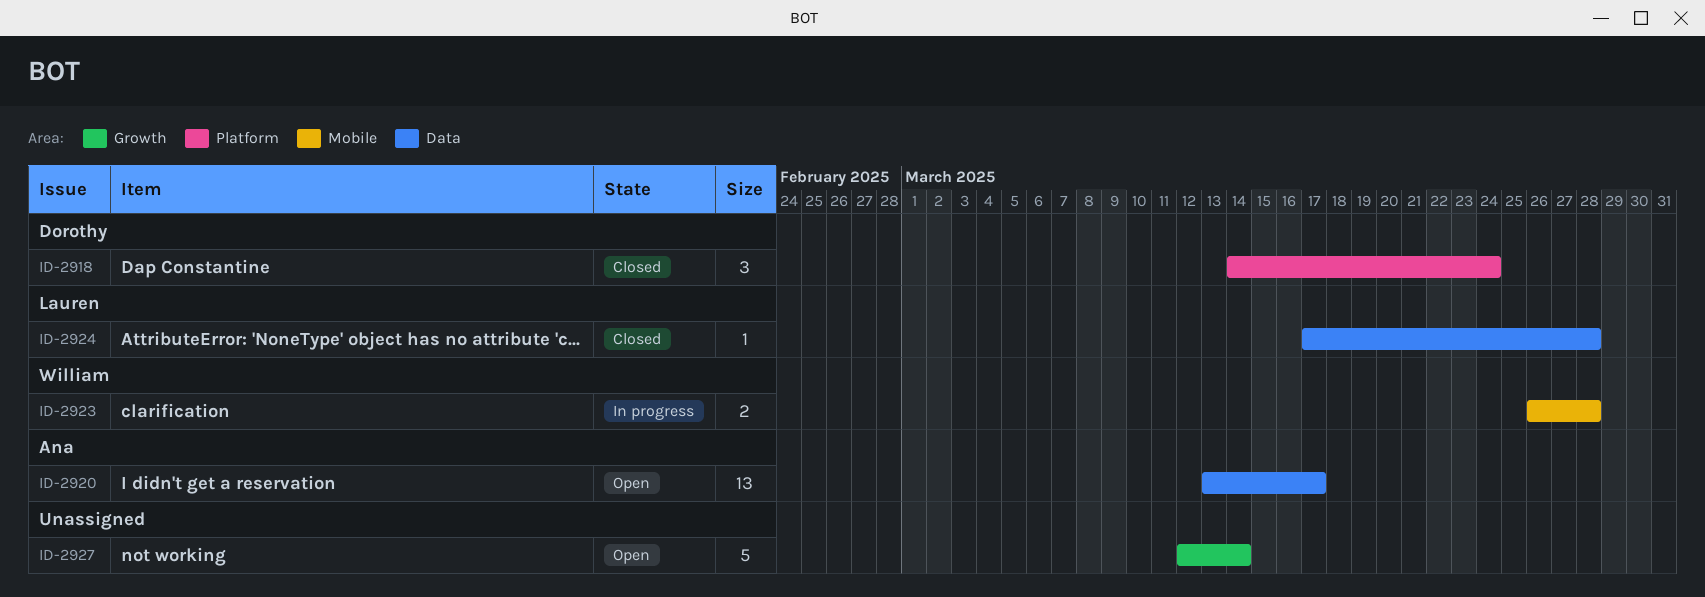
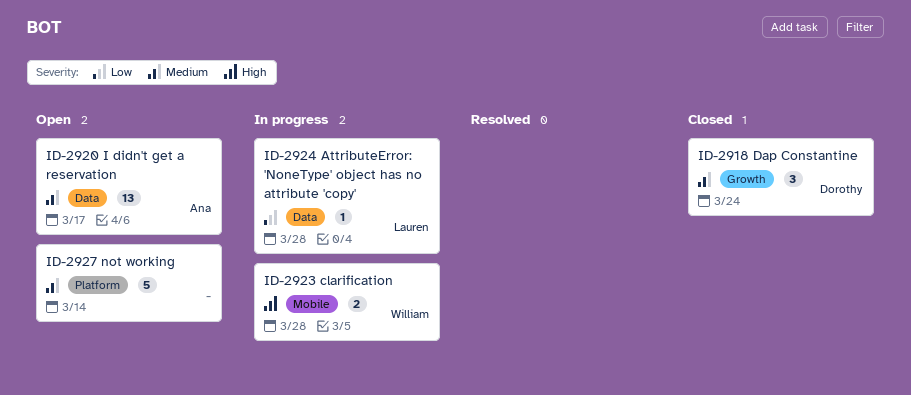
ID-2918, label: Platform -> Growth
ID-2924, status: Closed -> In progress
ID-2927, label: Growth -> Platform

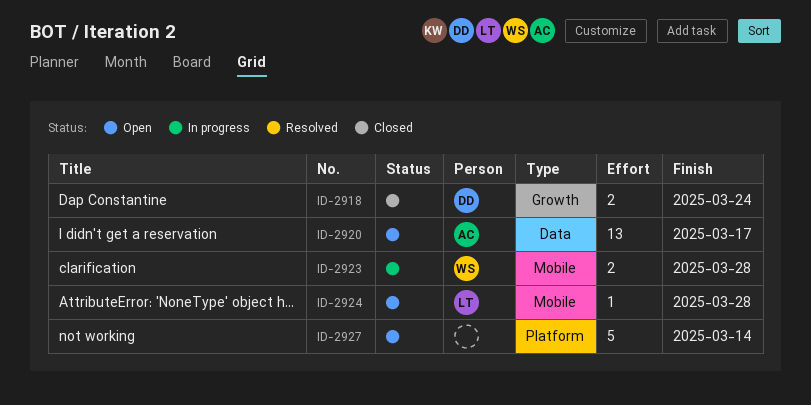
ID-2918, estimate: 3 -> 2
ID-2924, status: In progress -> Open
ID-2924, label: Data -> Mobile

